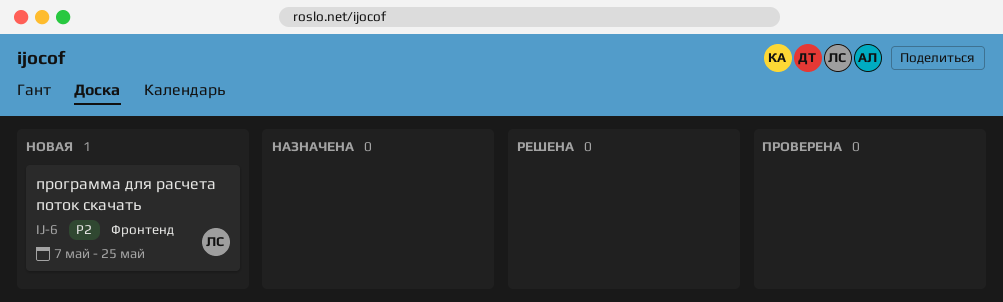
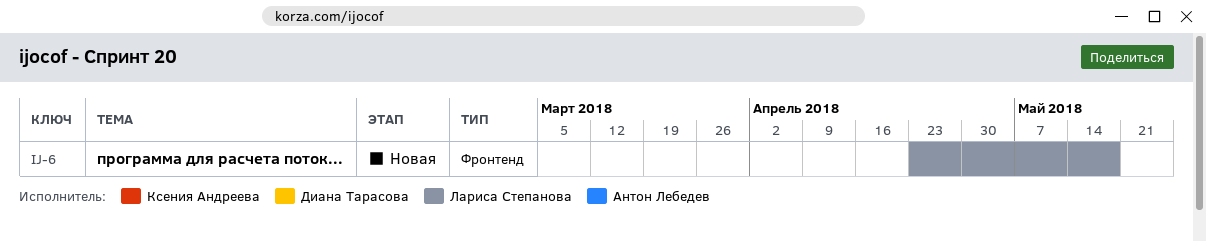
IJ-6, start: May 7 -> Apr 23
IJ-6, due: May 25 -> May 18

